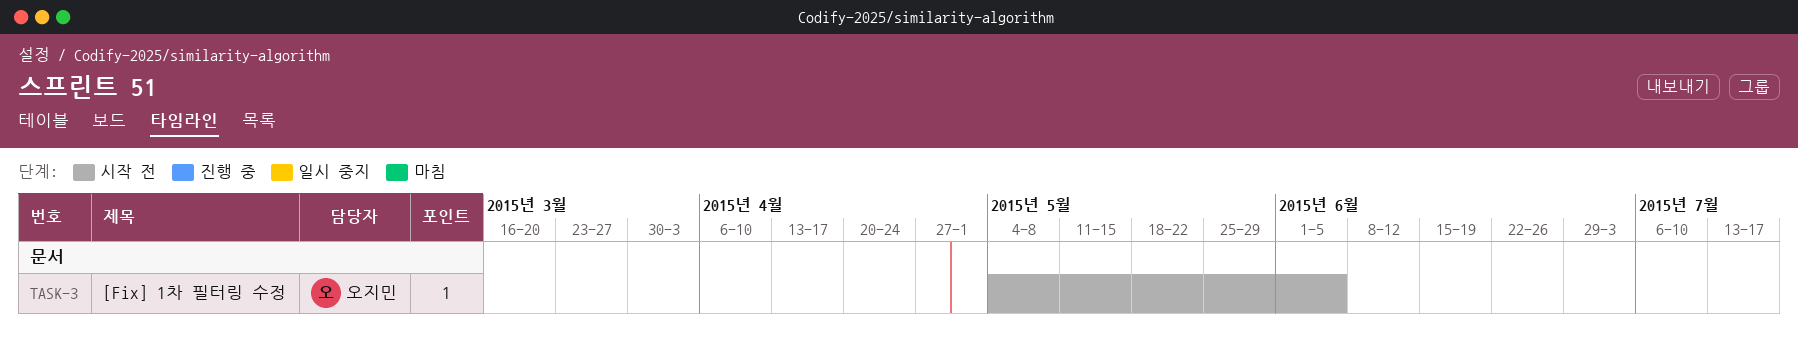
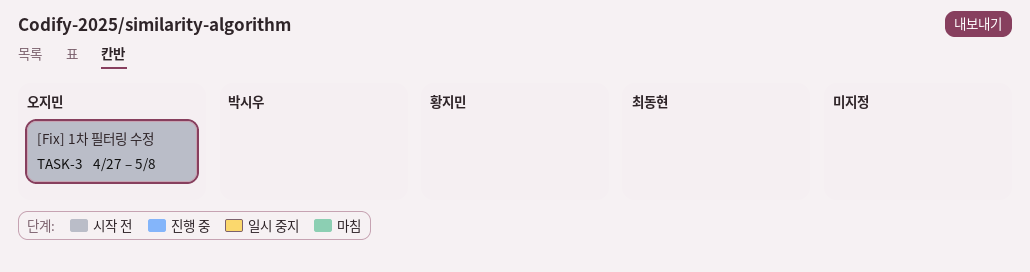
TASK-3, start: May 4 -> Apr 27
TASK-3, due: Jun 5 -> May 8

